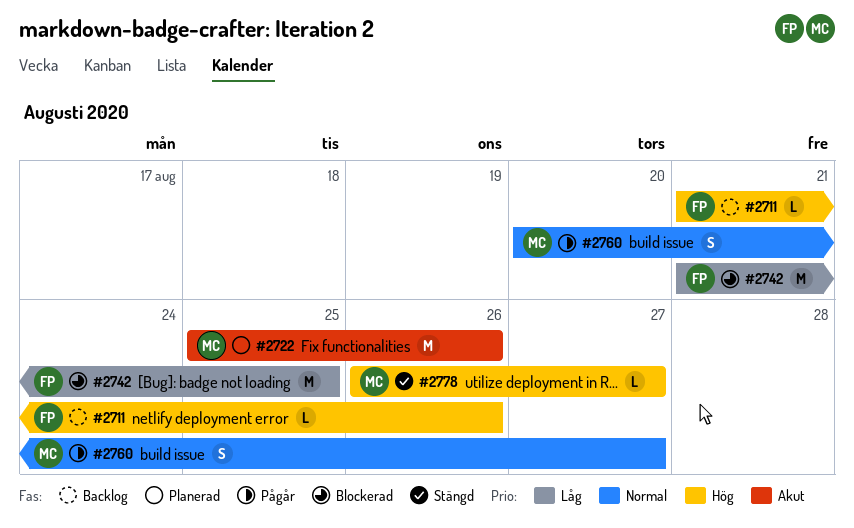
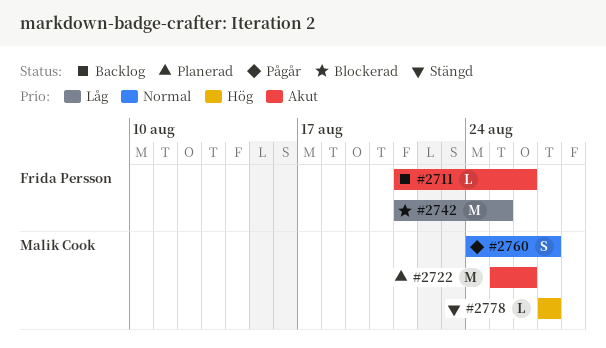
#2711, priority: Hög -> Akut
#2760, start: Aug 20 -> Aug 24
#2778, start: Aug 26 -> Aug 27

